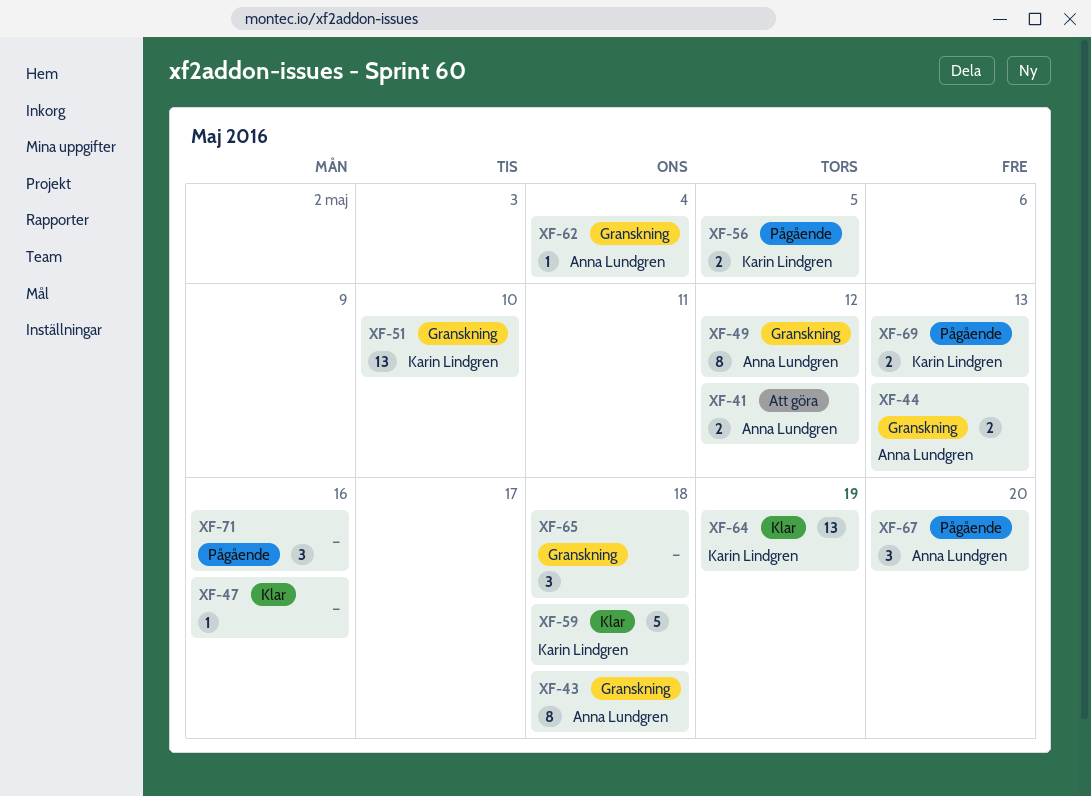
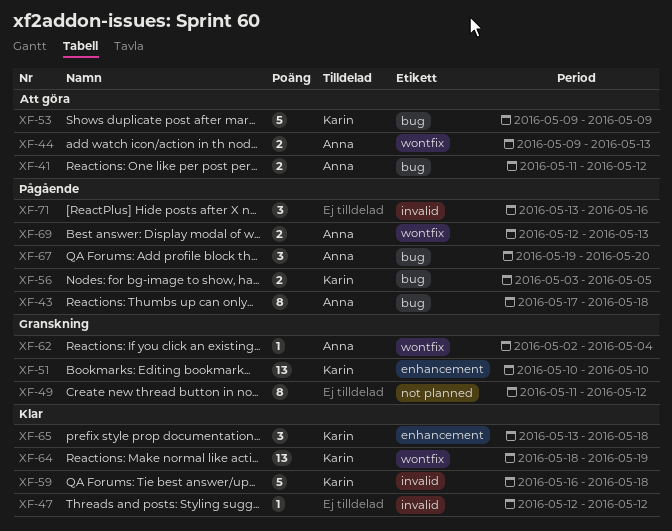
XF-43, status: Granskning -> Pågående
XF-44, status: Granskning -> Att göra
XF-47, due: May 16 -> May 12
XF-49, owner: Anna Lundgren -> none
XF-53: none -> present
XF-65, status: Granskning -> Klar
XF-65, owner: none -> Karin Lindgren
XF-69, owner: Karin Lindgren -> Anna Lundgren

